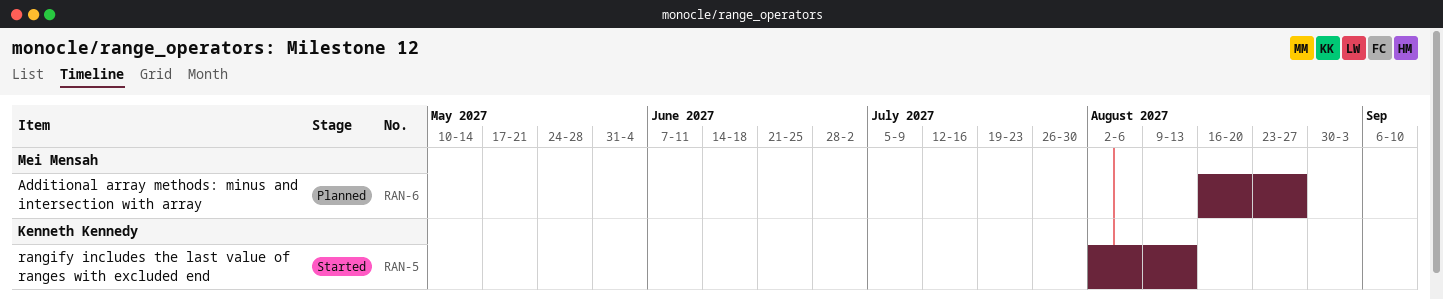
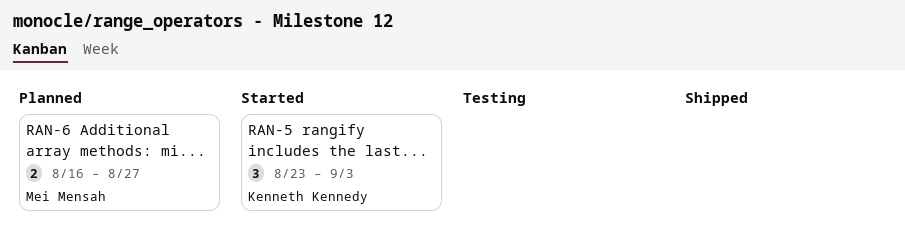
RAN-5, start: Aug 2 -> Aug 23
RAN-5, due: Aug 13 -> Sep 3

